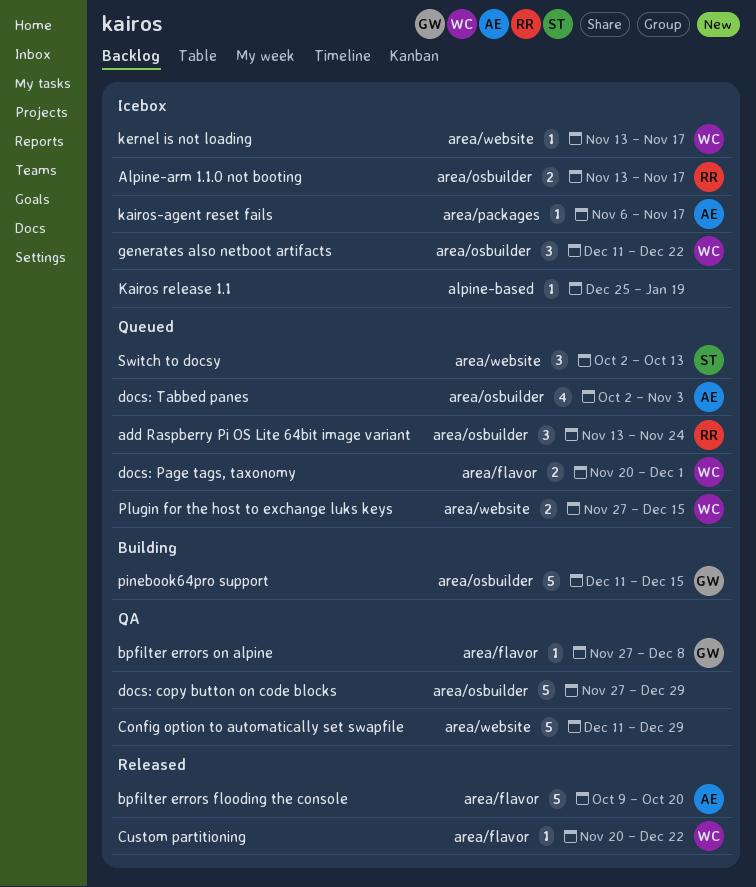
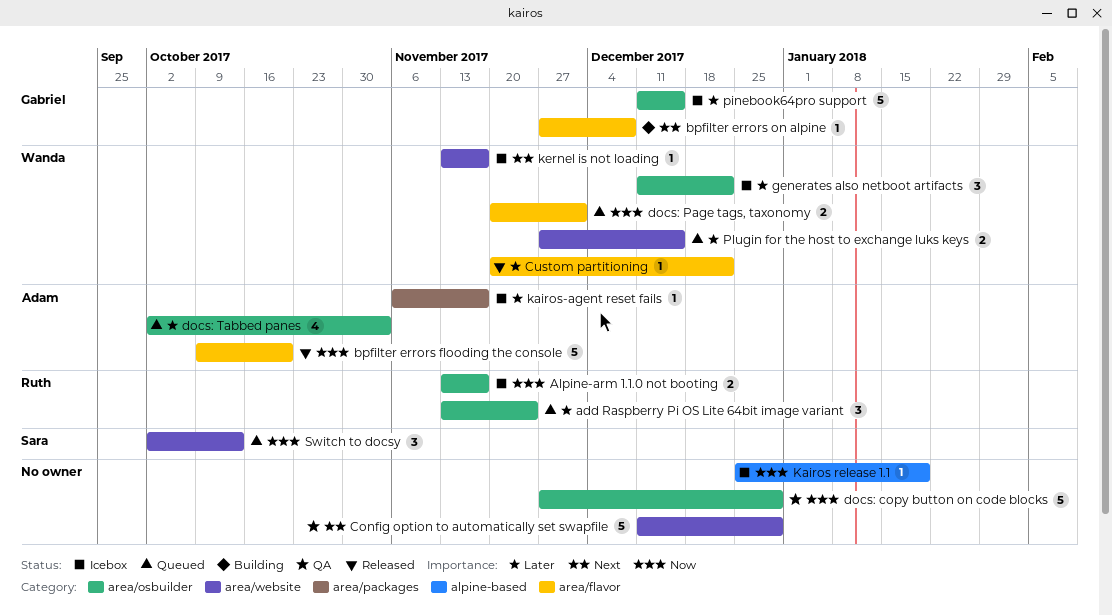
bpfilter errors on alpine, status: QA -> Building
pinebook64pro support, status: Building -> Icebox

